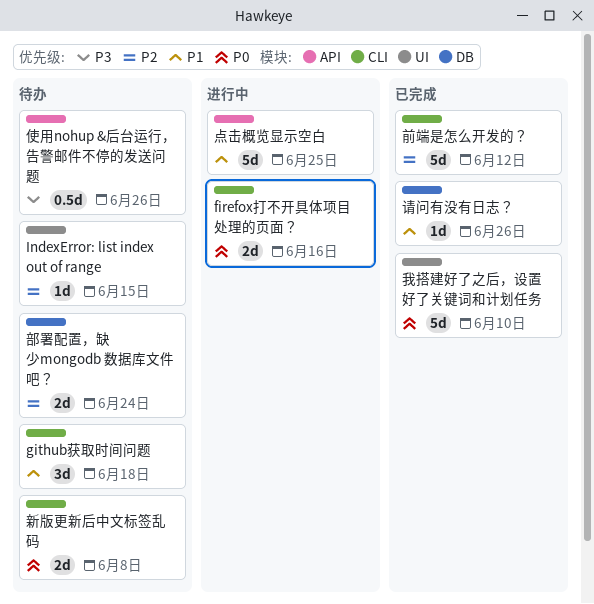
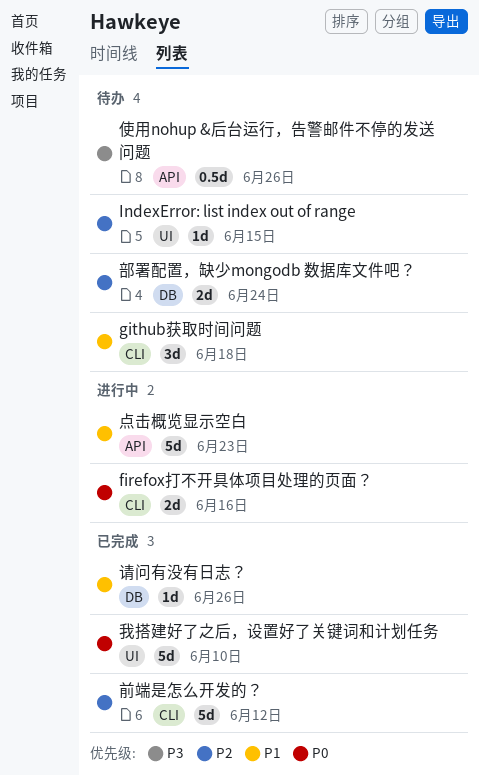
新版更新后中文标签乱码: present -> none
点击概览显示空白, due: Jun 25 -> Jun 23

